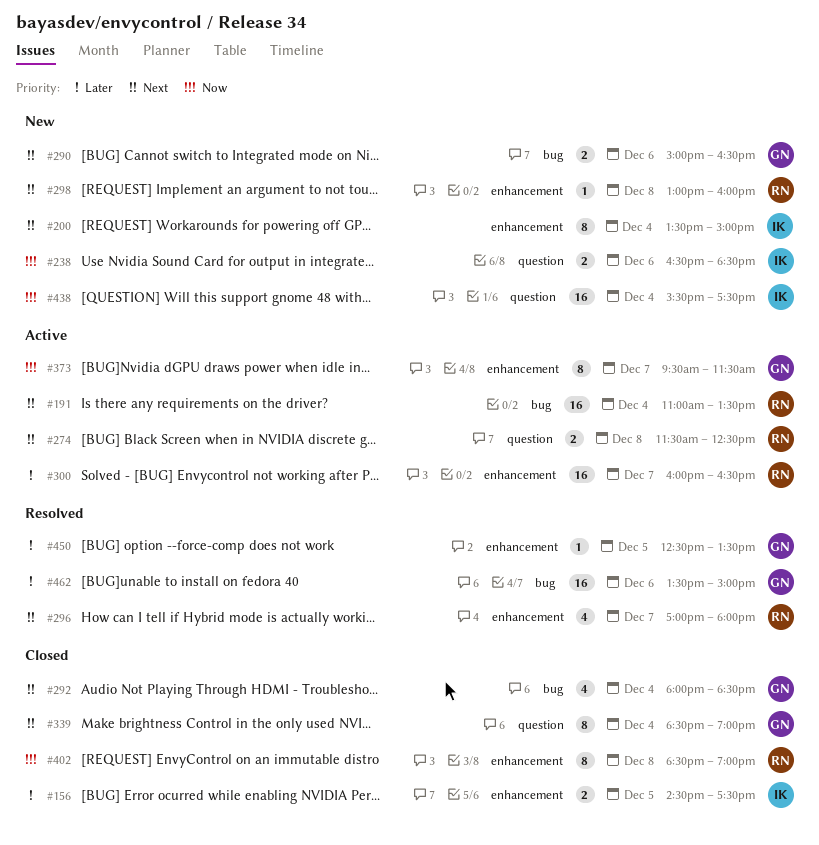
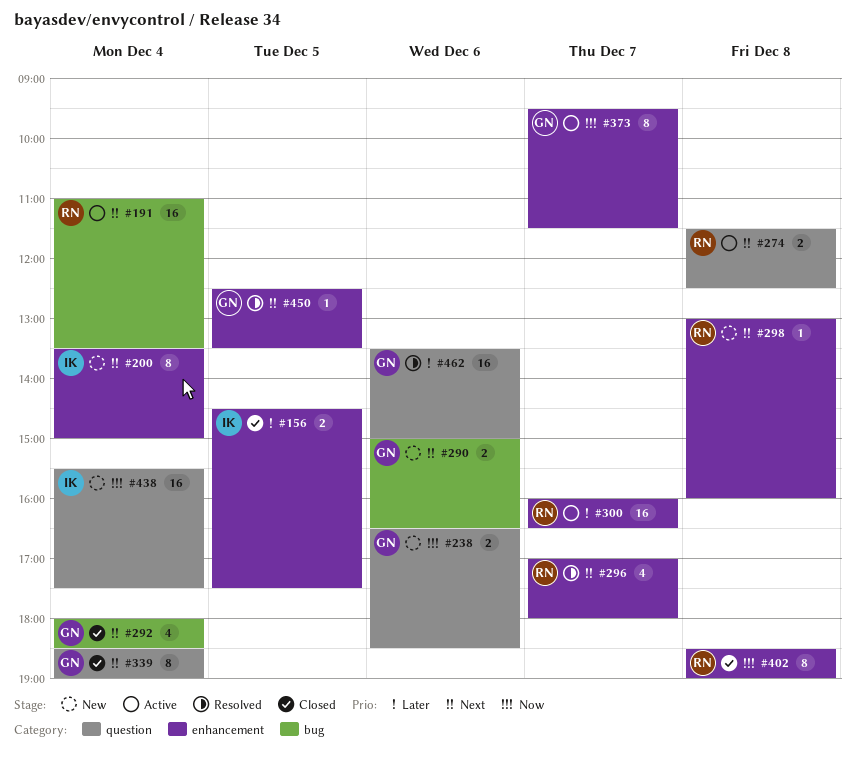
#238, owner: IK -> GN
#450, priority: Later -> Next
#462, label: bug -> question

